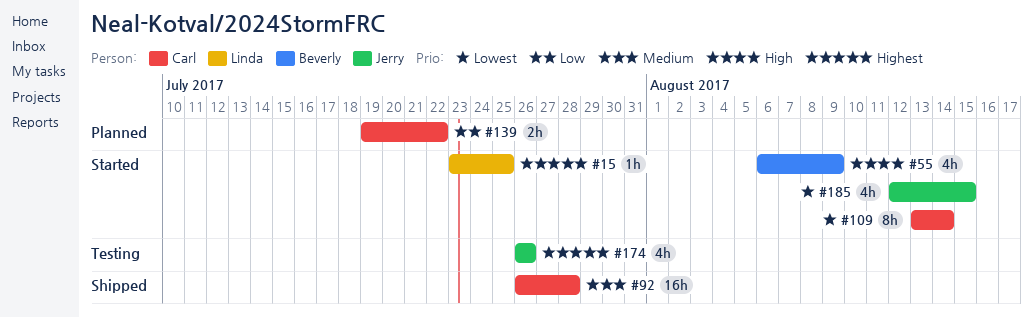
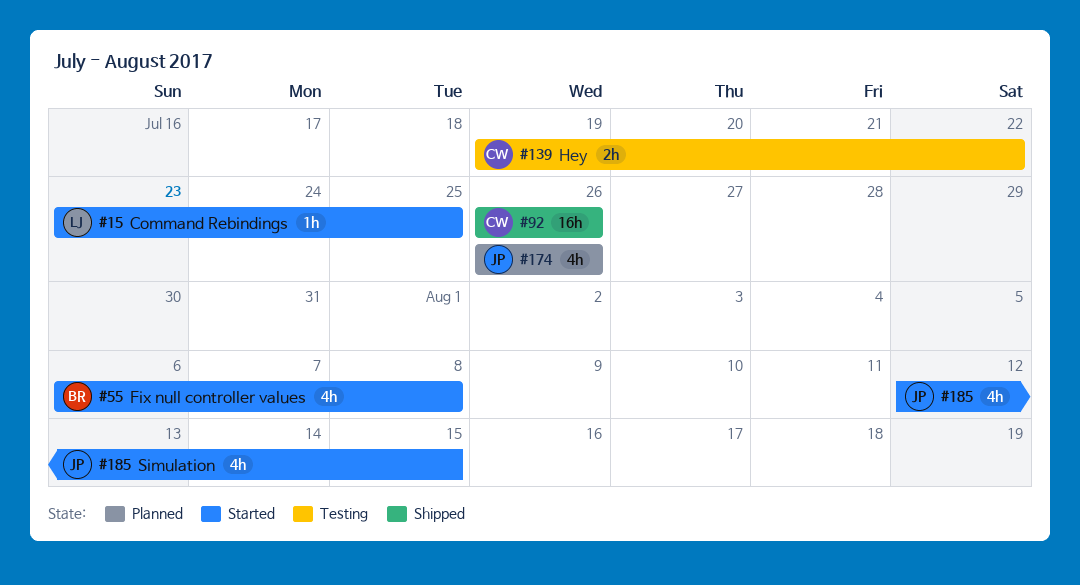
#55, due: Aug 9 -> Aug 8
#92, due: Jul 28 -> Jul 26
#109: present -> none
#139, status: Planned -> Testing
#174, status: Testing -> Planned

